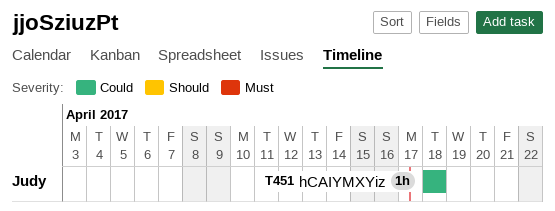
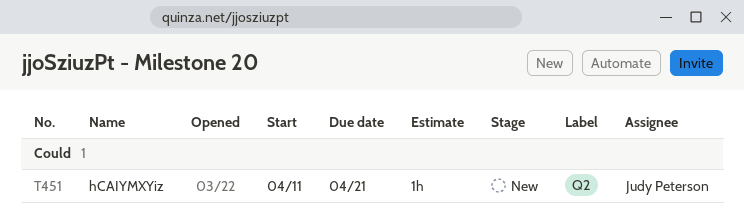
T451, start: Apr 18 -> Apr 11
T451, due: Apr 18 -> Apr 21

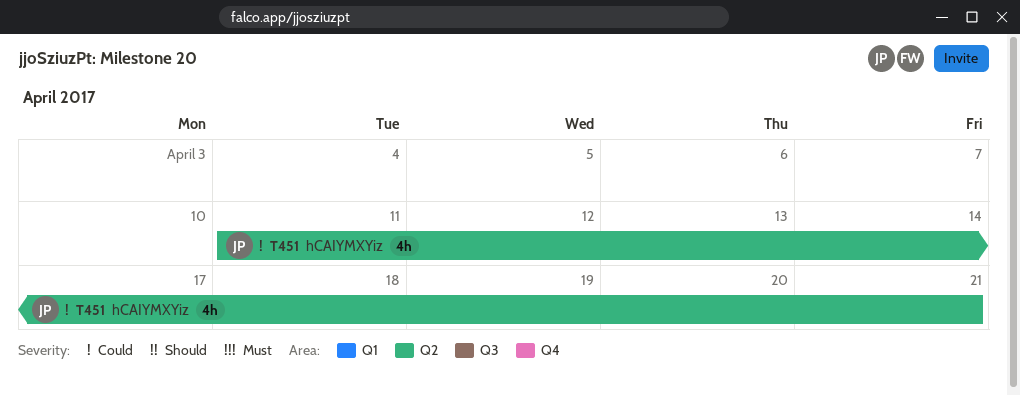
T451, estimate: 1h -> 4h

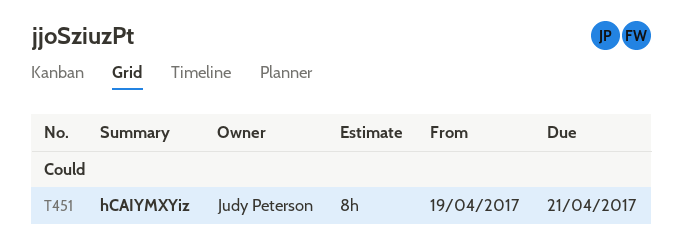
T451, estimate: 4h -> 8h
T451, start: Apr 11 -> Apr 19

